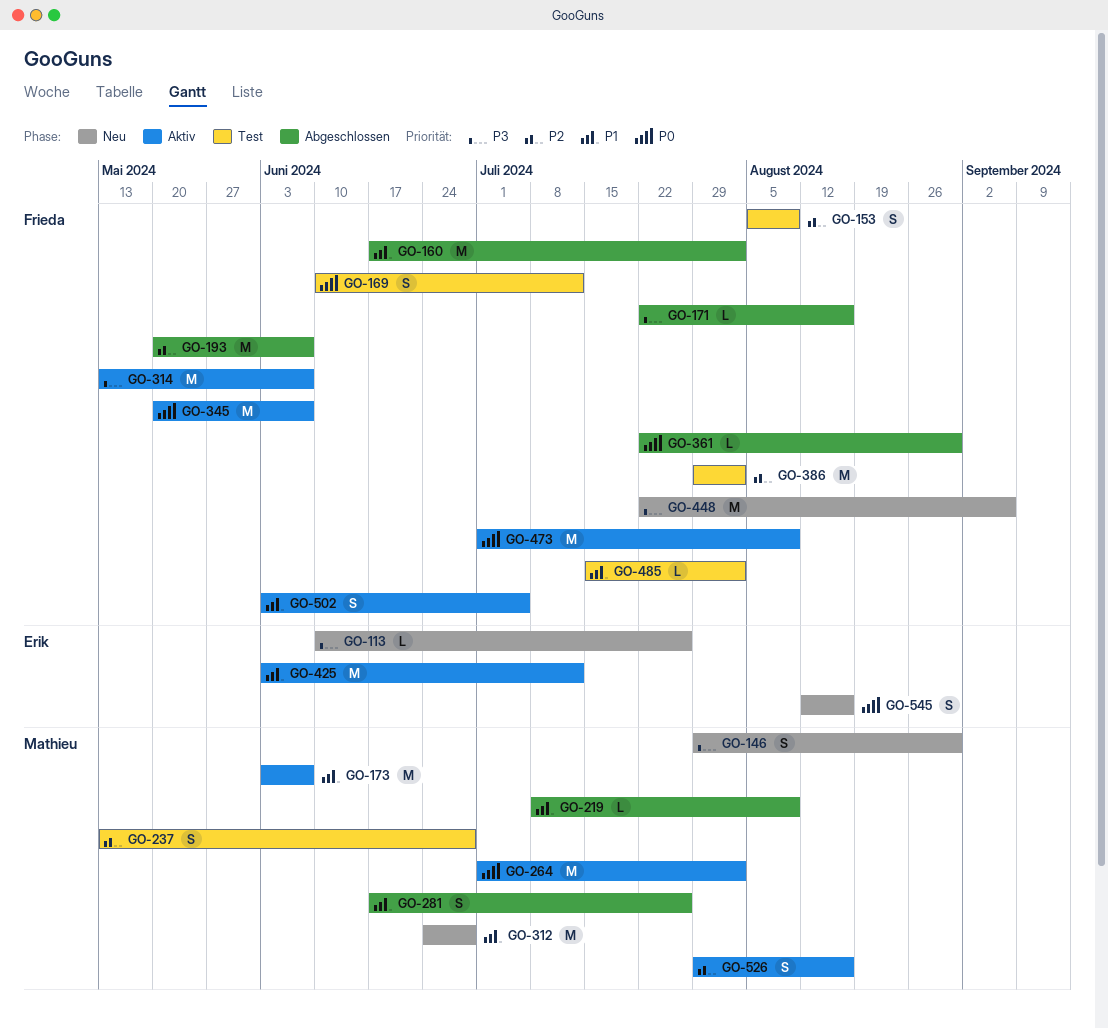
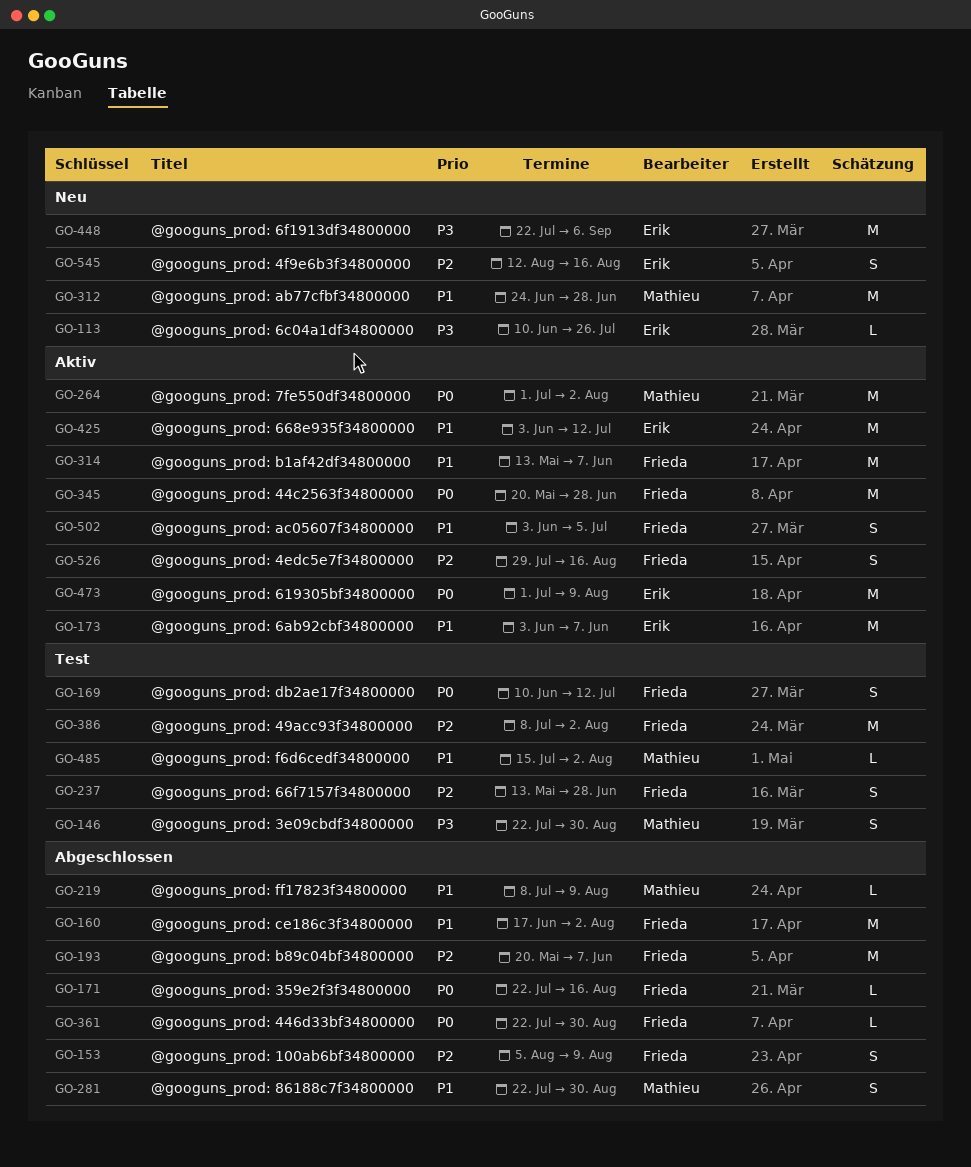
GO-146, status: Neu -> Test
GO-146, start: Jul 29 -> Jul 22
GO-153, status: Test -> Abgeschlossen
GO-171, priority: P3 -> P0
GO-173, owner: Mathieu -> Erik
GO-237, owner: Mathieu -> Frieda
GO-281, start: Jun 17 -> Jul 22
GO-281, due: Jul 26 -> Aug 30
GO-314, priority: P3 -> P1
GO-345, due: Jun 7 -> Jun 28
GO-386, start: Jul 29 -> Jul 8
GO-448, owner: Frieda -> Erik
GO-473, owner: Frieda -> Erik
GO-485, owner: Frieda -> Mathieu
GO-526, owner: Mathieu -> Frieda
GO-545, priority: P0 -> P2

